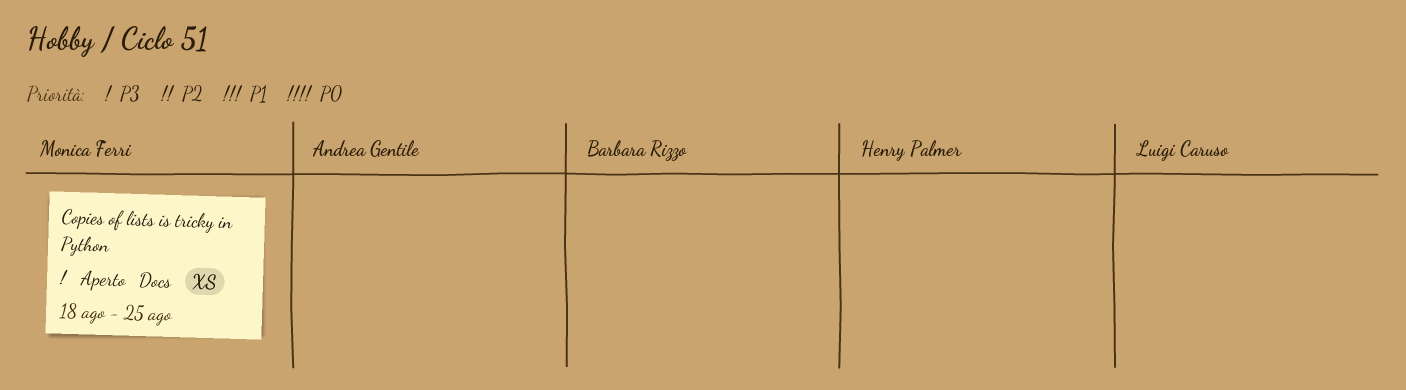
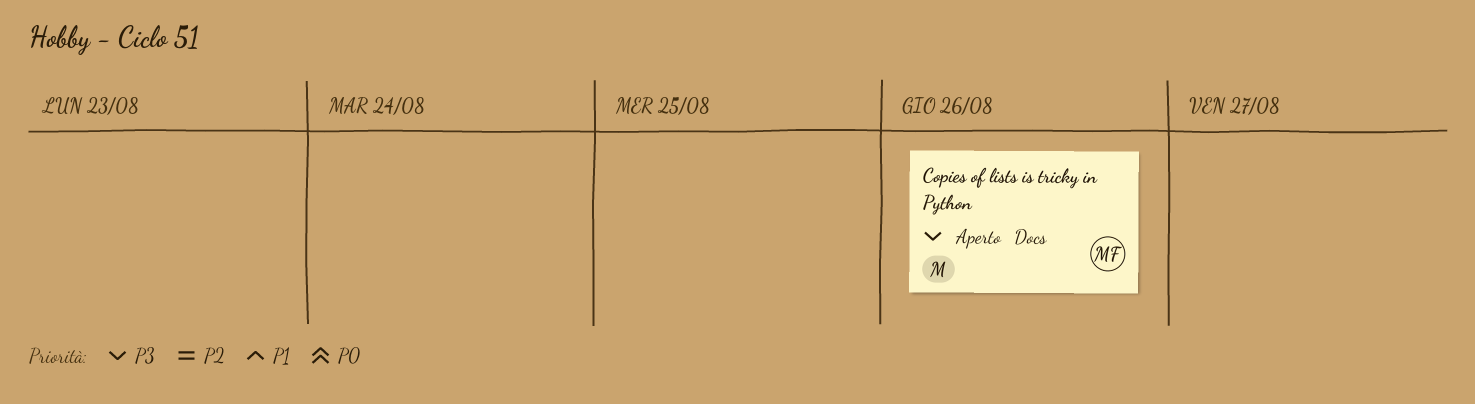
Copies of lists is tricky in Python, estimate: XS -> M
Copies of lists is tricky in Python, due: Aug 25 -> Aug 26

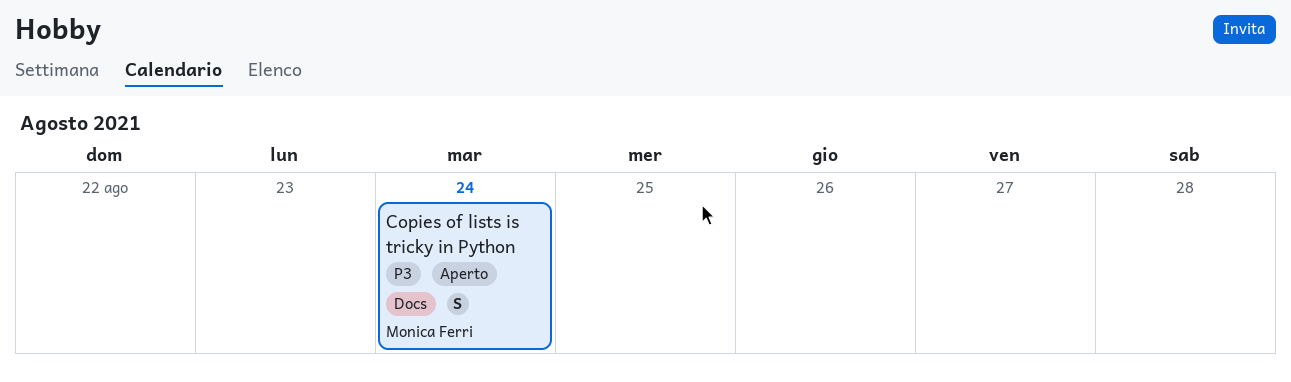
Copies of lists is tricky in Python, estimate: M -> S
Copies of lists is tricky in Python, due: Aug 26 -> Aug 24

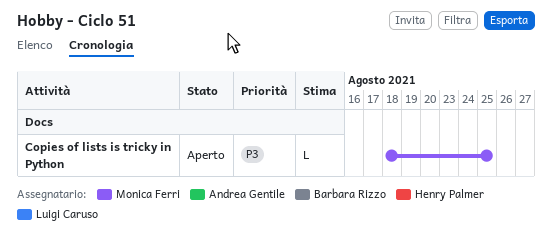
Copies of lists is tricky in Python, estimate: S -> L
Copies of lists is tricky in Python, due: Aug 24 -> Aug 25

